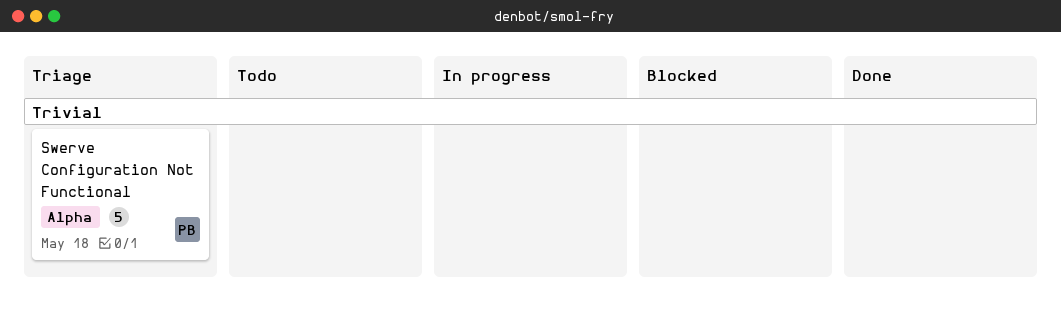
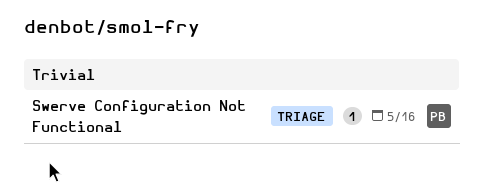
Swerve Configuration Not Functional, estimate: 5 -> 1
Swerve Configuration Not Functional, due: May 18 -> May 16

